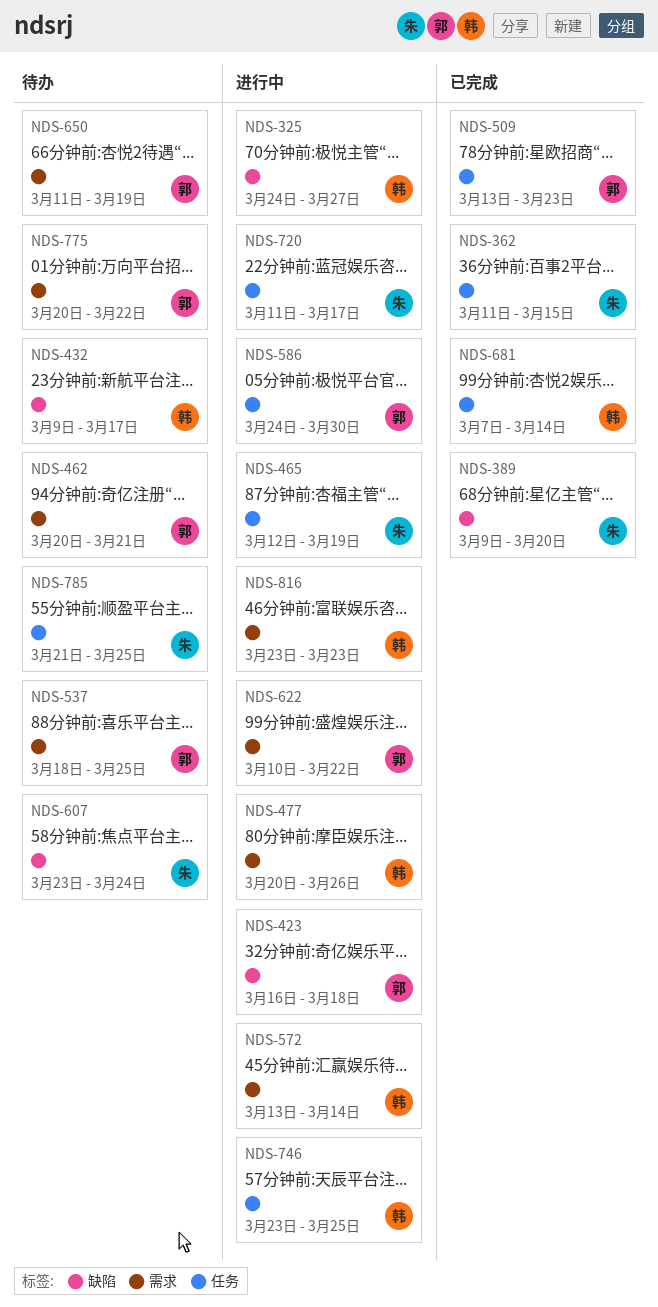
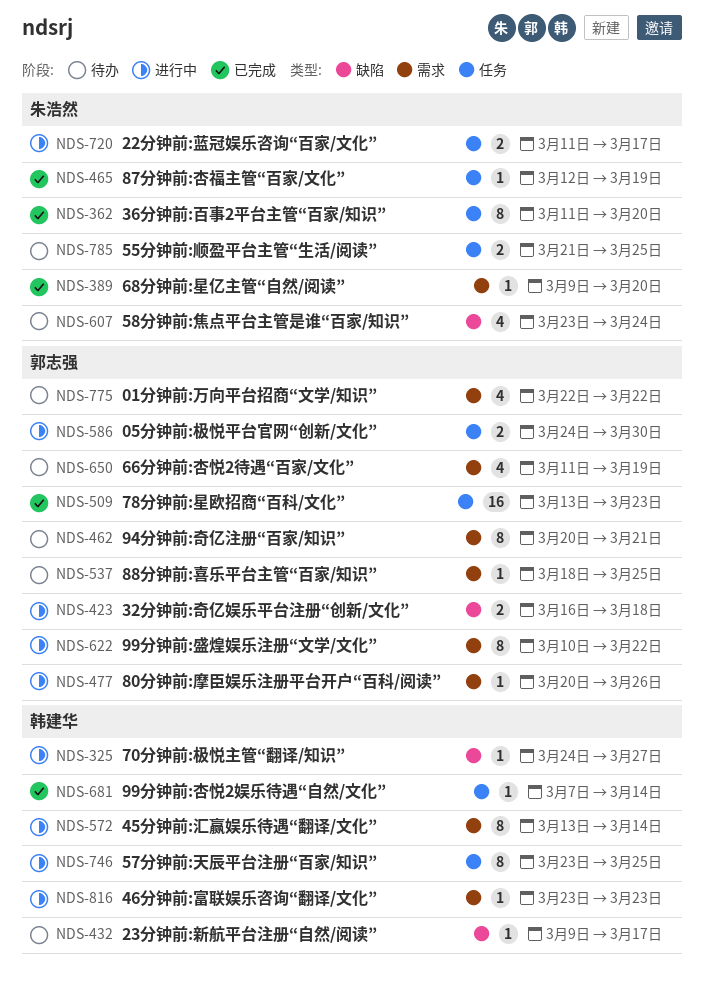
NDS-362, due: Mar 15 -> Mar 20
NDS-389, label: 缺陷 -> 需求
NDS-465, status: 进行中 -> 已完成
NDS-477, owner: 韩建华 -> 郭志强
NDS-775, start: Mar 20 -> Mar 22

